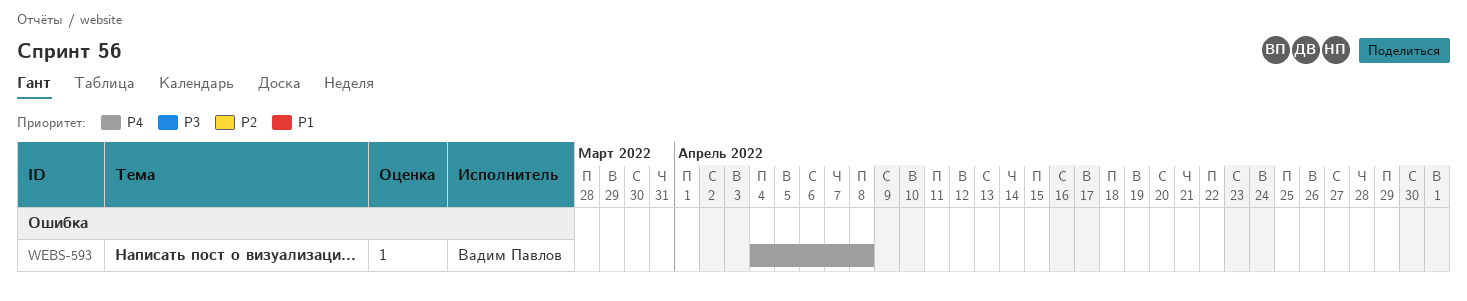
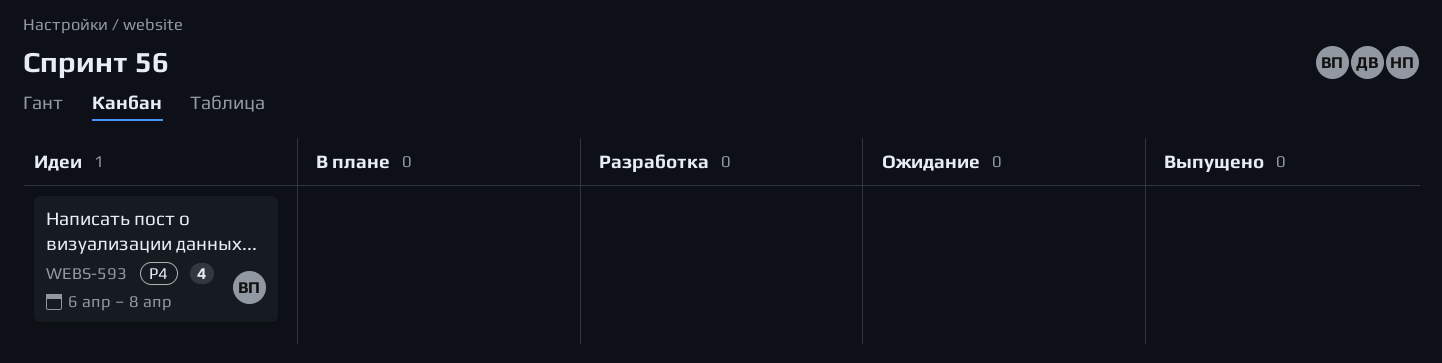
WEBS-593, estimate: 1 -> 4
WEBS-593, start: Apr 4 -> Apr 6

